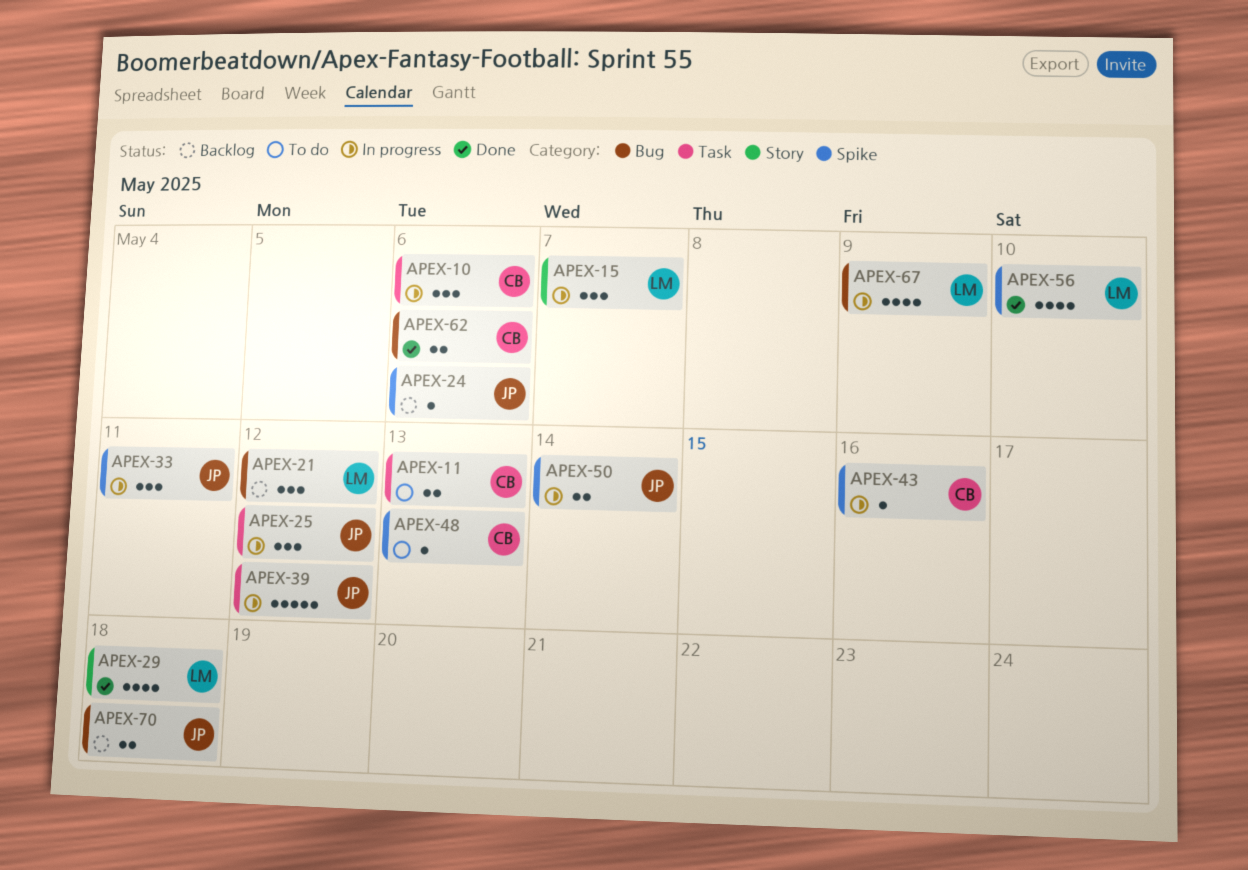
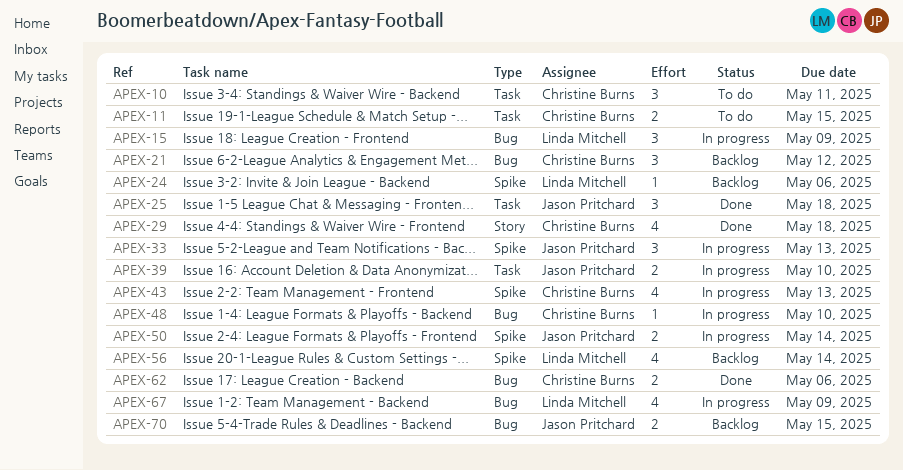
APEX-10, status: In progress -> To do
APEX-10, due: May 6 -> May 11
APEX-11, due: May 13 -> May 15
APEX-15, label: Story -> Bug
APEX-15, due: May 7 -> May 9
APEX-21, owner: Linda Mitchell -> Christine Burns
APEX-24, owner: Jason Pritchard -> Linda Mitchell
APEX-25, status: In progress -> Done
APEX-25, due: May 12 -> May 18
APEX-29, owner: Linda Mitchell -> Christine Burns
APEX-33, due: May 11 -> May 13
APEX-39, estimate: 5 -> 2
APEX-39, due: May 12 -> May 10
APEX-43, estimate: 1 -> 4
APEX-43, due: May 16 -> May 13
APEX-48, status: To do -> In progress
APEX-48, label: Spike -> Bug
APEX-48, due: May 13 -> May 10
APEX-56, status: Done -> Backlog
APEX-56, due: May 10 -> May 14
APEX-70, due: May 18 -> May 15

